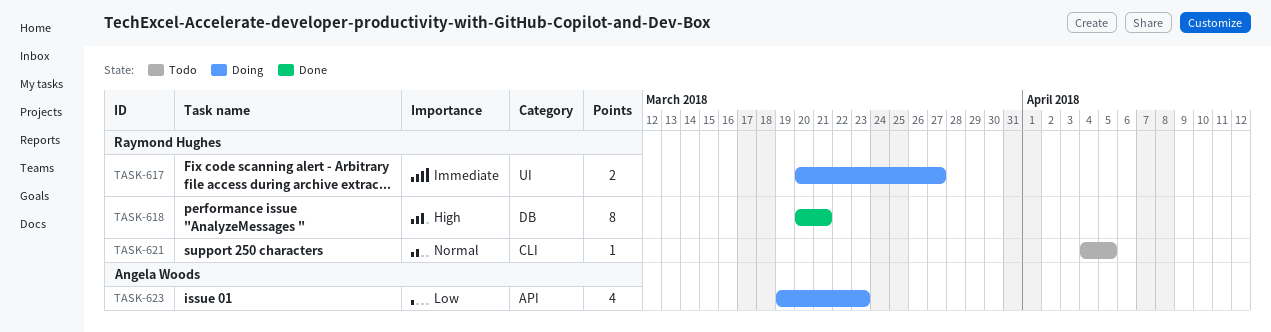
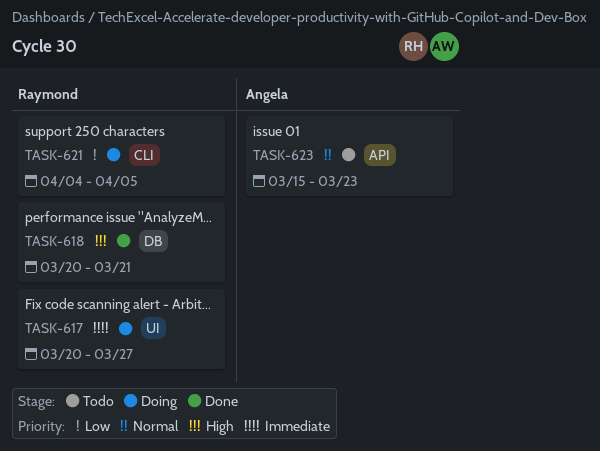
TASK-621, status: Todo -> Doing
TASK-621, priority: Normal -> Low
TASK-623, status: Doing -> Todo
TASK-623, priority: Low -> Normal
TASK-623, start: Mar 19 -> Mar 15

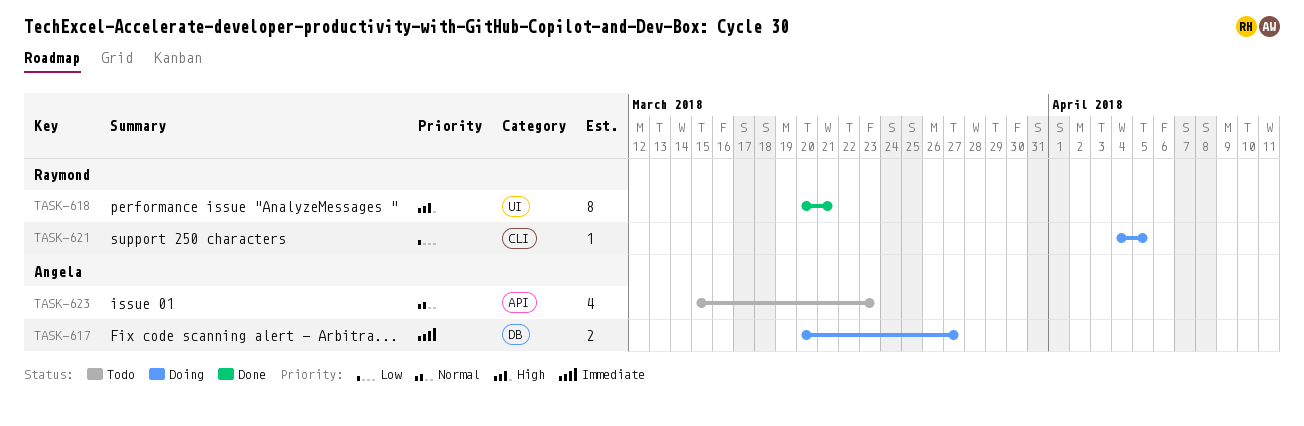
TASK-617, owner: Raymond -> Angela
TASK-617, label: UI -> DB
TASK-618, label: DB -> UI

